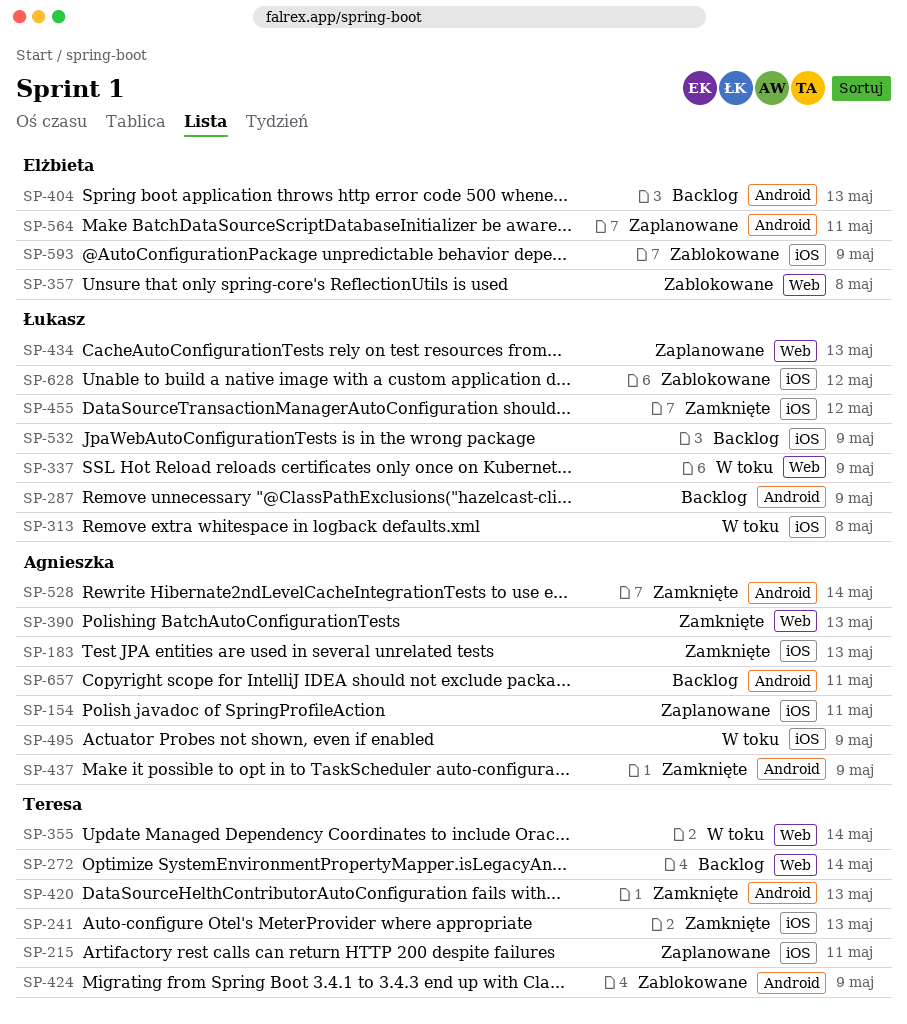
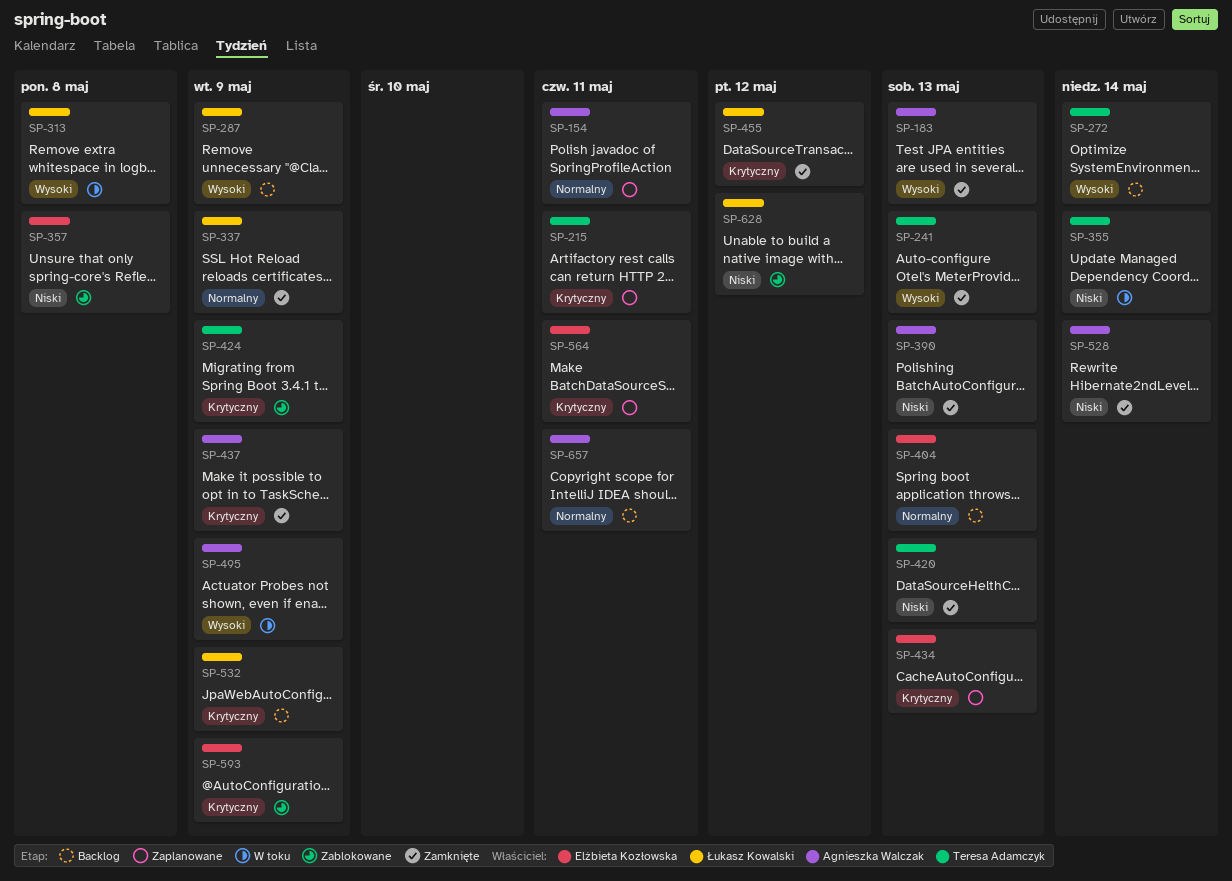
SP-337, status: W toku -> Zamknięte
SP-434, owner: Łukasz Kowalski -> Elżbieta Kozłowska

